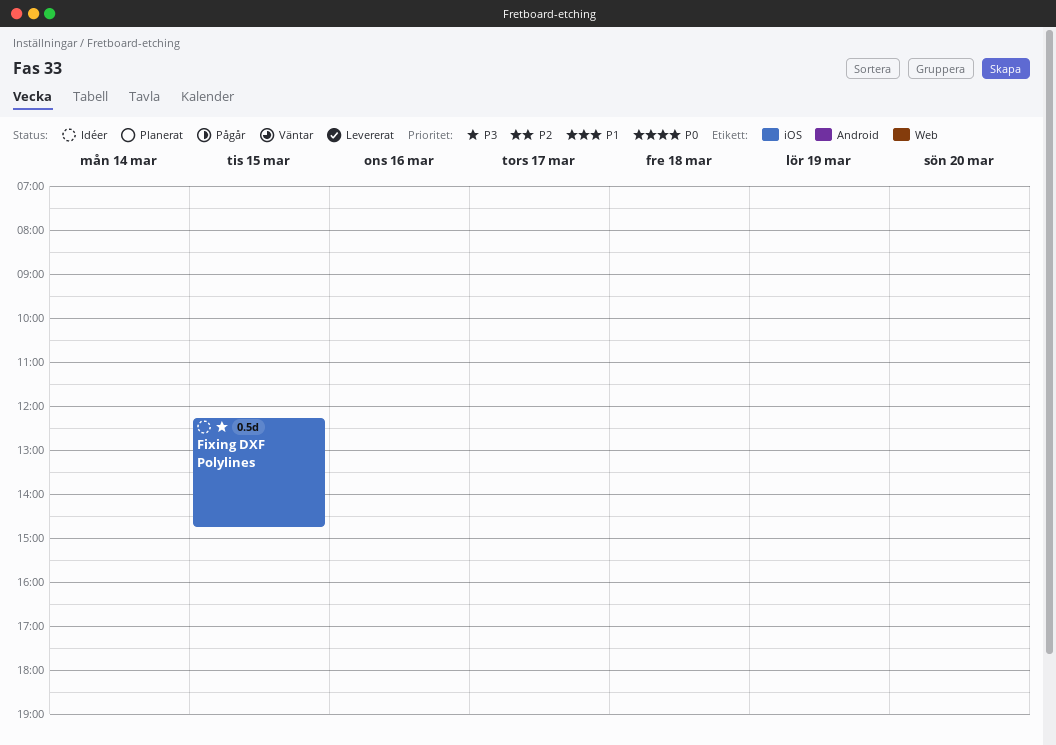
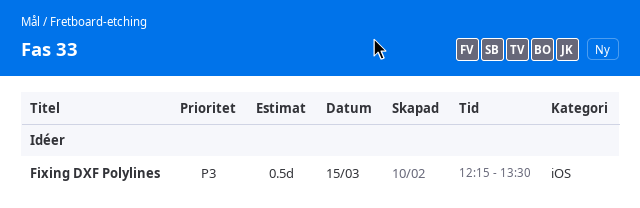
Fixing DXF Polylines, ends: 14:45 -> 13:30

